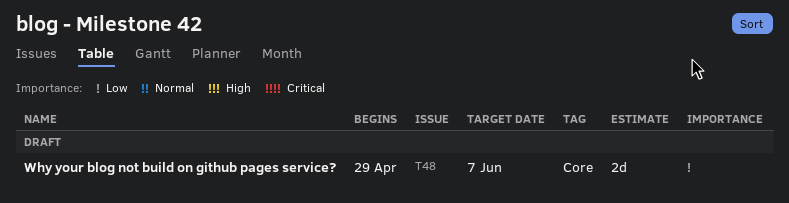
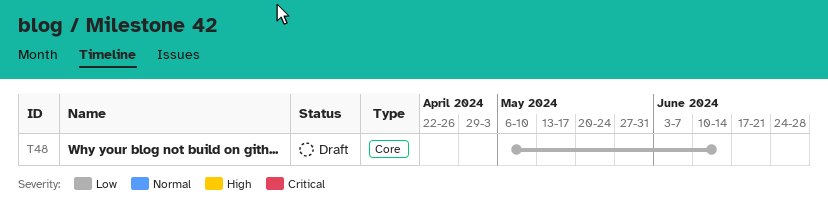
T48, start: Apr 29 -> May 6
T48, due: Jun 7 -> Jun 14

